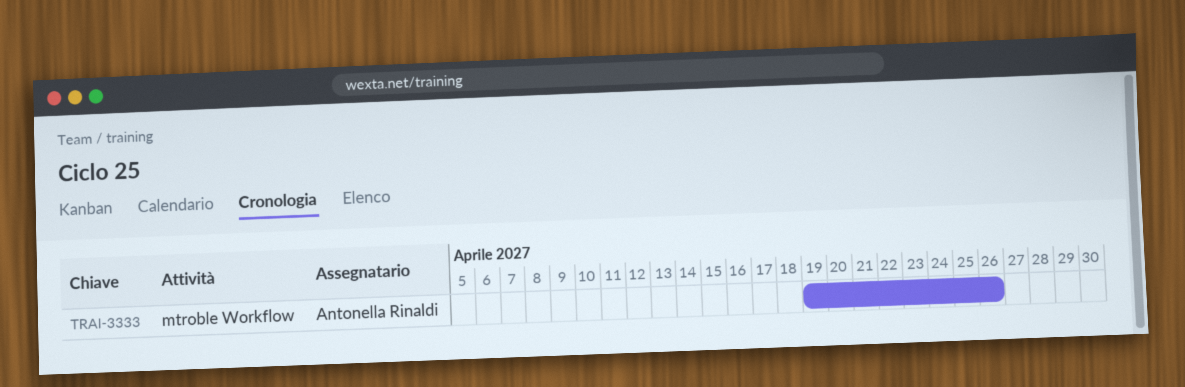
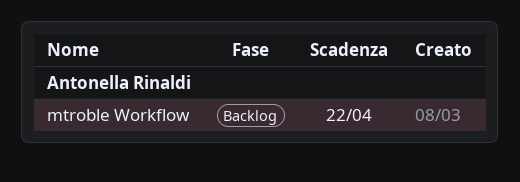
mtroble Workflow, due: Apr 26 -> Apr 22

